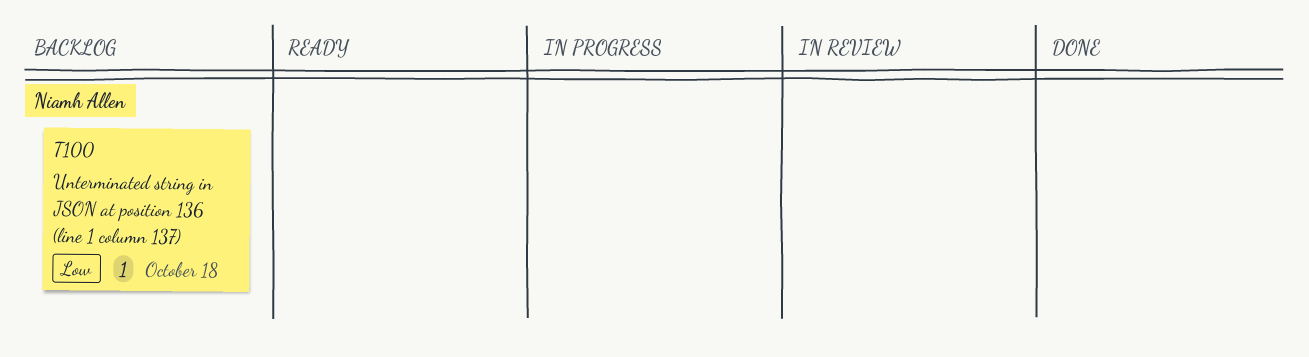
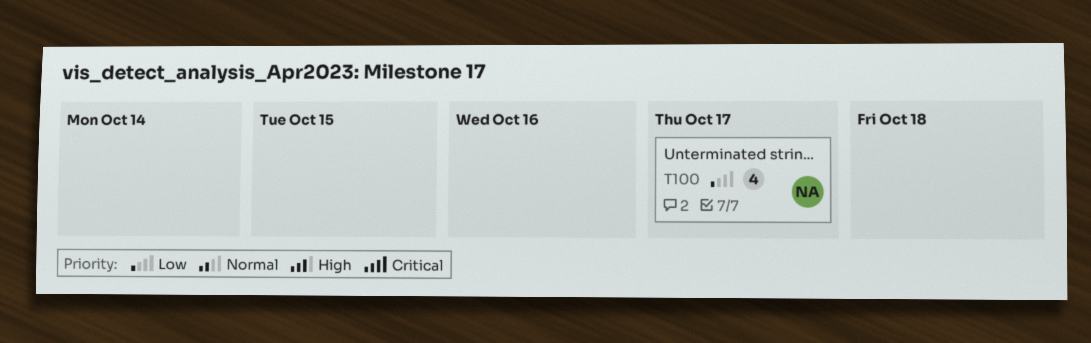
T100, estimate: 1 -> 4
T100, due: Oct 18 -> Oct 17

